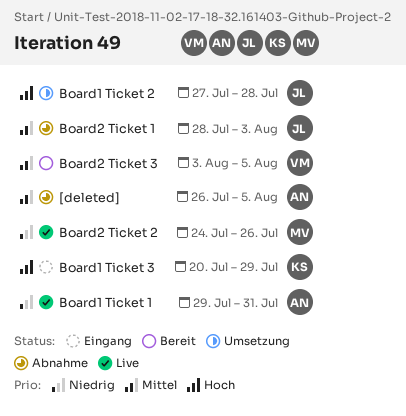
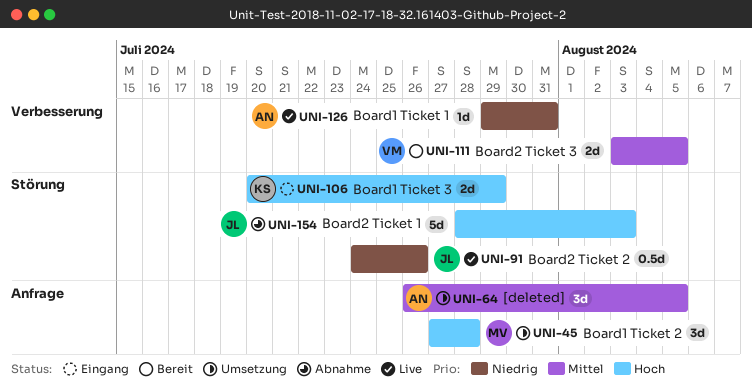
[deleted], status: Abnahme -> Umsetzung
Board1 Ticket 2, owner: JL -> MV
Board2 Ticket 1, priority: Mittel -> Hoch
Board2 Ticket 2, owner: MV -> JL

